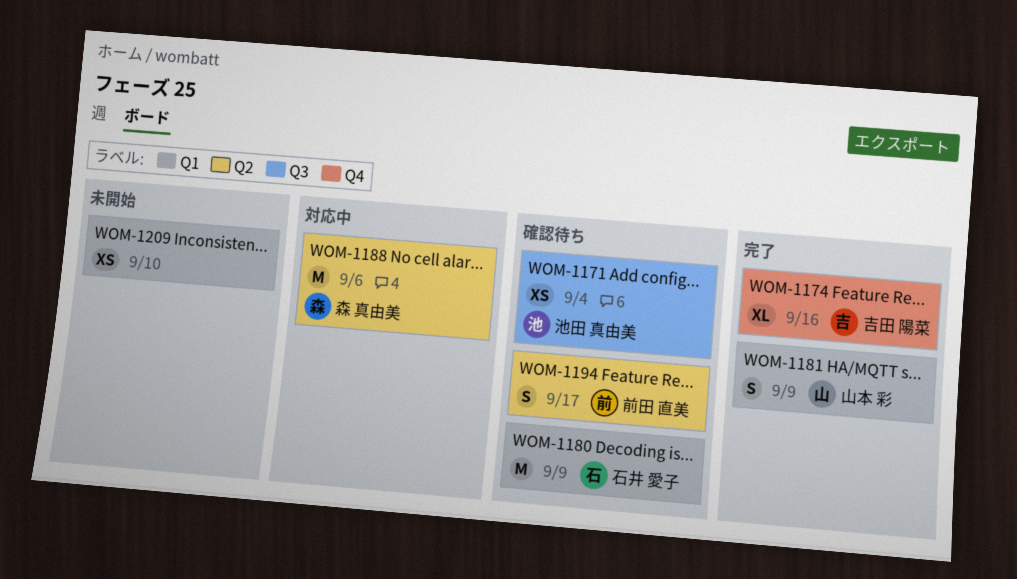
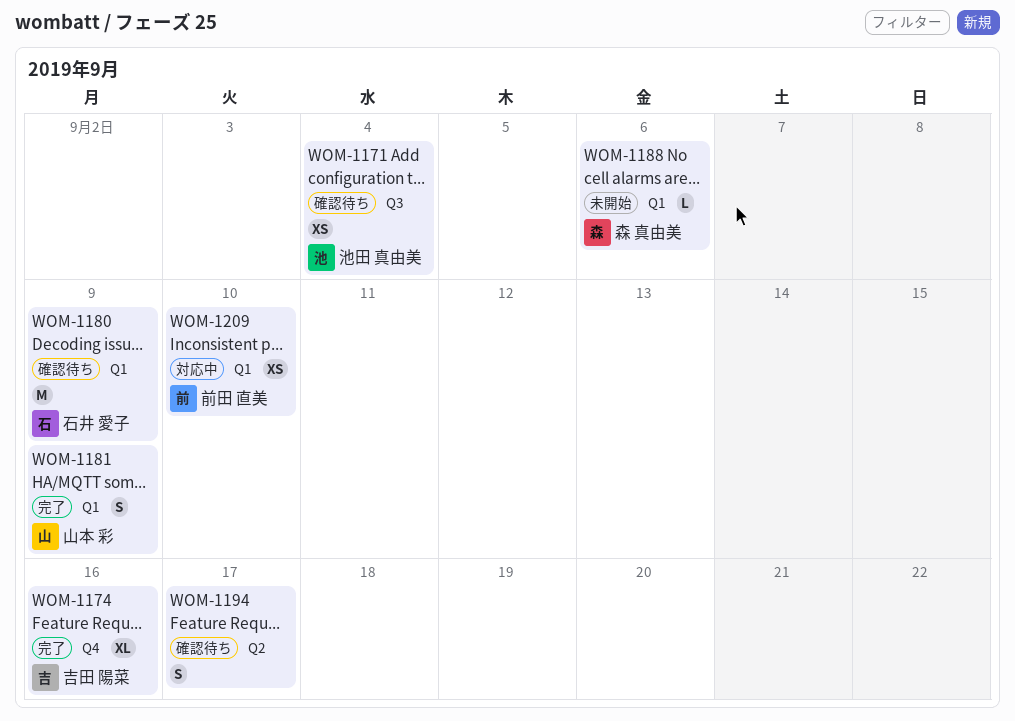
WOM-1188, status: 対応中 -> 未開始
WOM-1188, label: Q2 -> Q1
WOM-1188, estimate: M -> L
WOM-1194, owner: 前田 直美 -> none
WOM-1209, status: 未開始 -> 対応中
WOM-1209, owner: none -> 前田 直美

